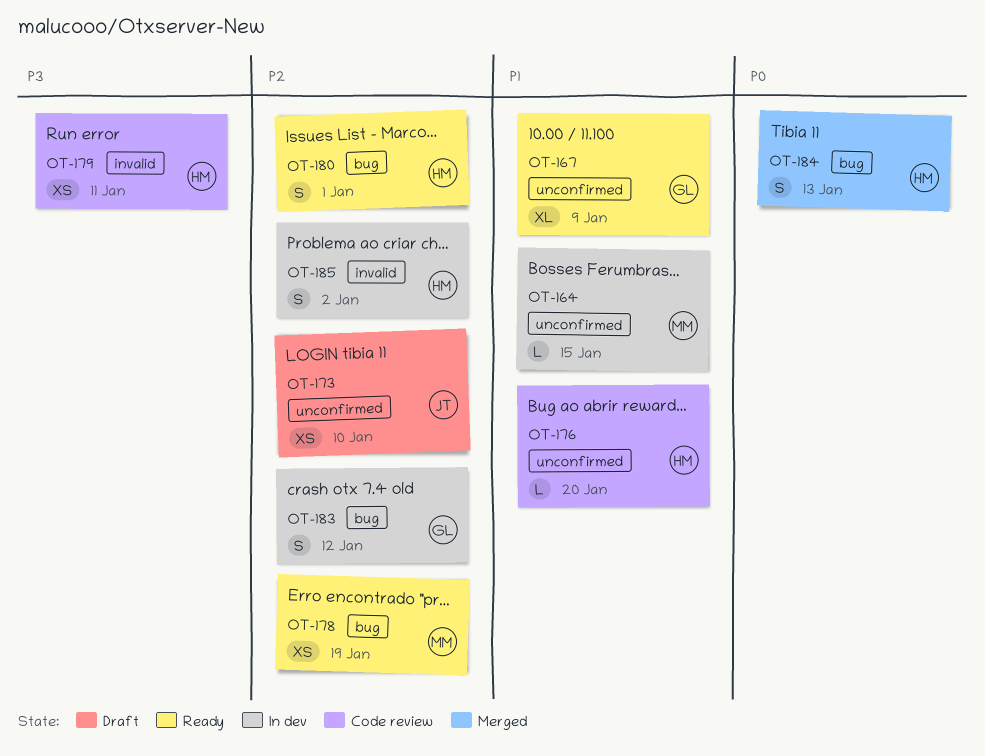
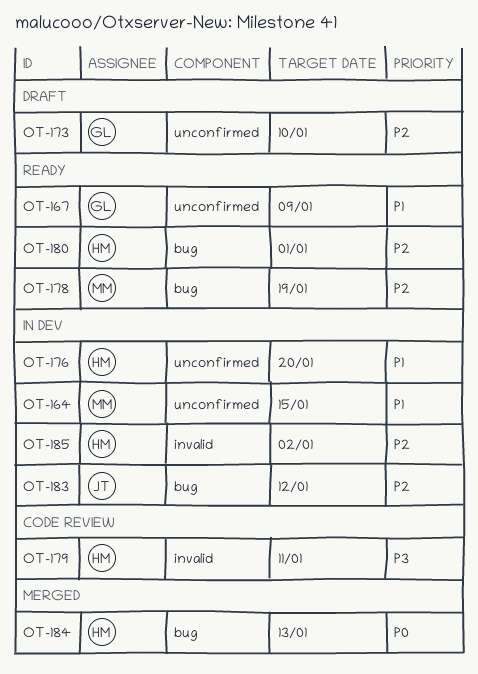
OT-173, owner: JT -> GL
OT-176, status: Code review -> In dev
OT-183, owner: GL -> JT

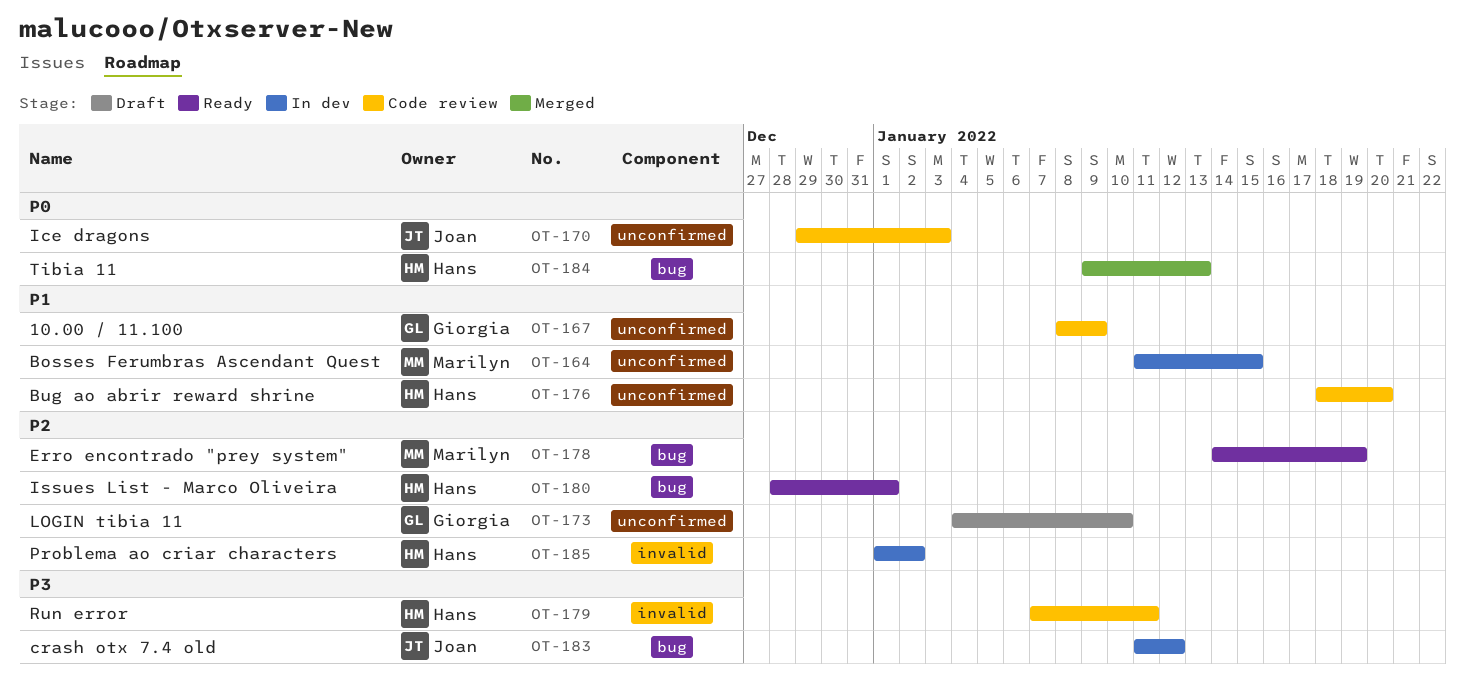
OT-167, status: Ready -> Code review
OT-170: none -> present
OT-176, status: In dev -> Code review
OT-183, priority: P2 -> P3

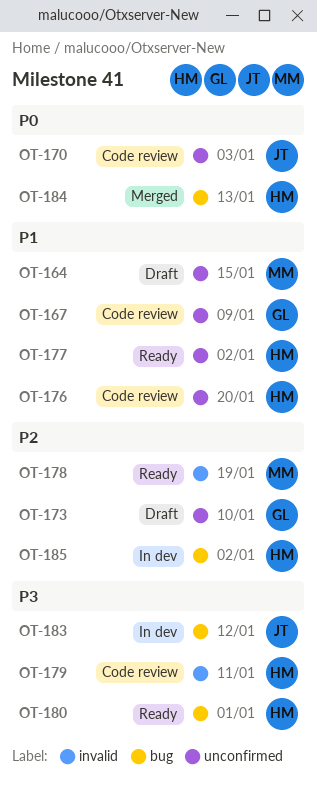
OT-164, status: In dev -> Draft
OT-177: none -> present
OT-178, label: bug -> invalid
OT-180, priority: P2 -> P3
OT-185, label: invalid -> bug

